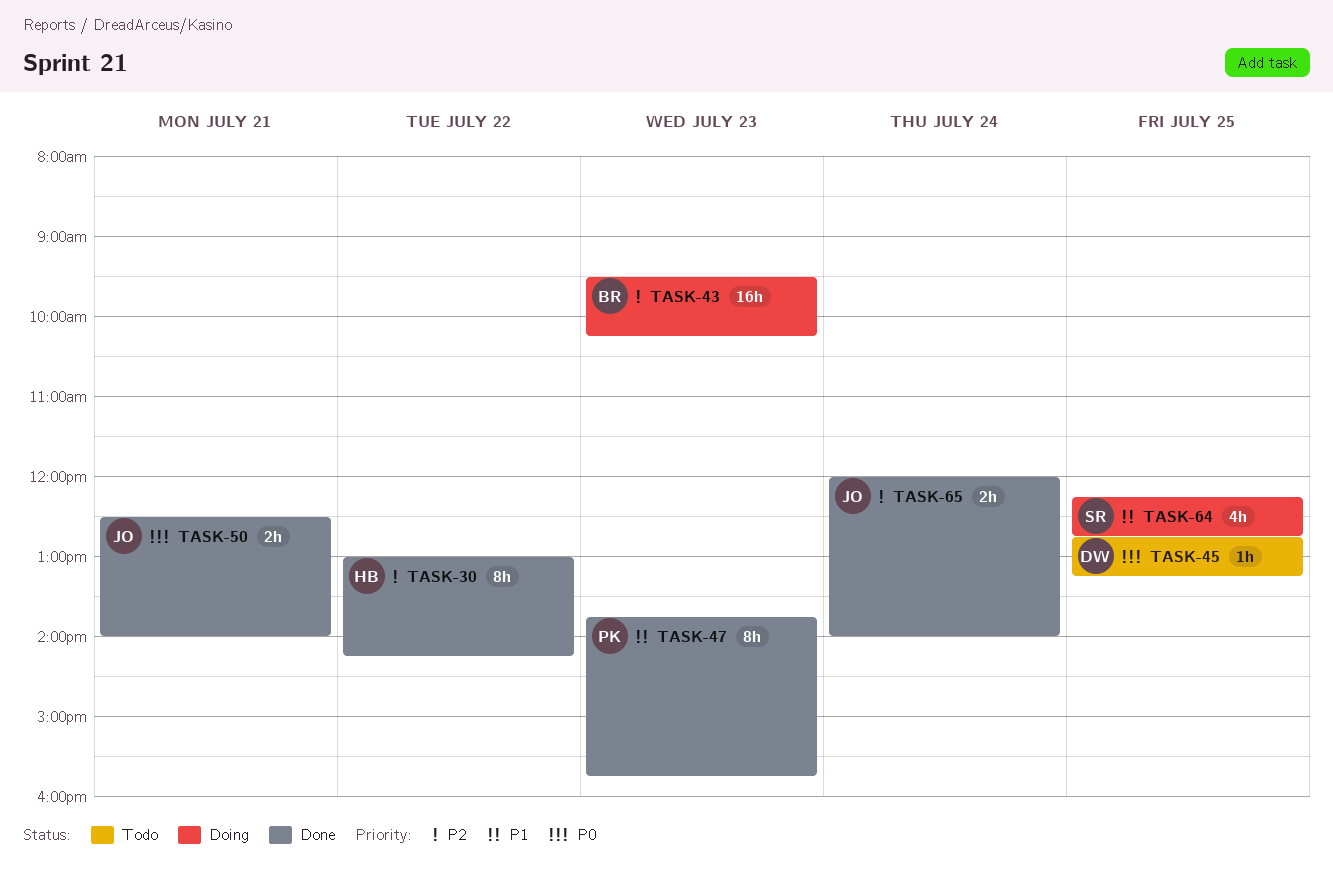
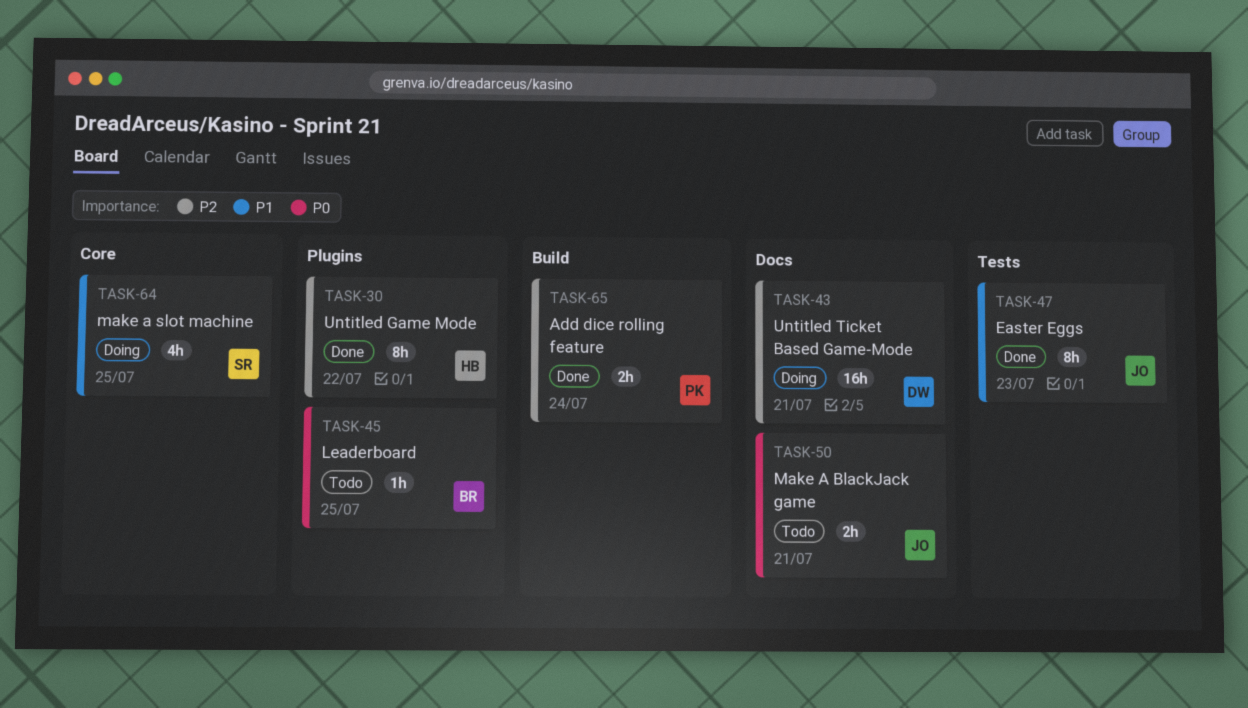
TASK-43, owner: BR -> DW
TASK-43, day: Jul 23 -> Jul 21
TASK-45, owner: DW -> BR
TASK-47, owner: PK -> JO
TASK-50, status: Done -> Todo
TASK-65, owner: JO -> PK

